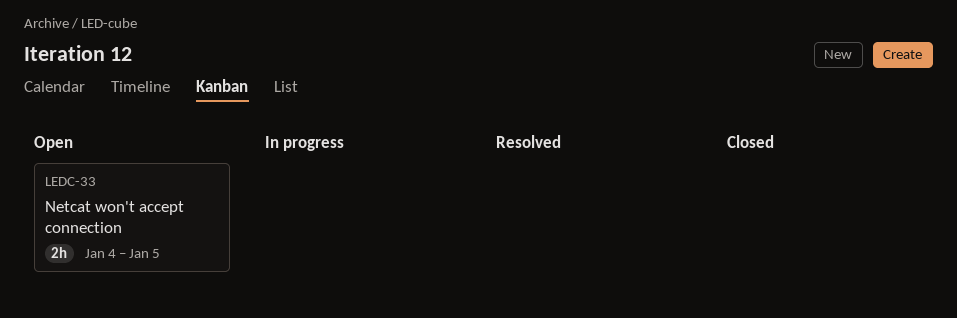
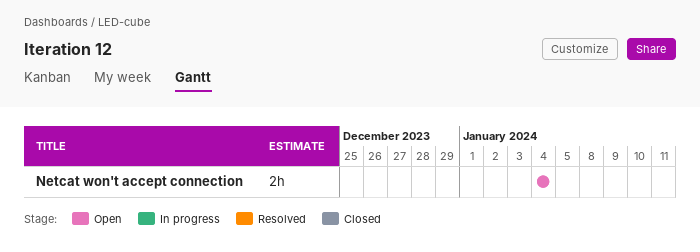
Netcat won't accept connection, due: Jan 5 -> Jan 4

